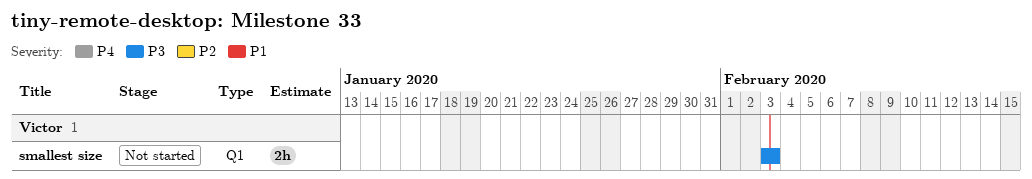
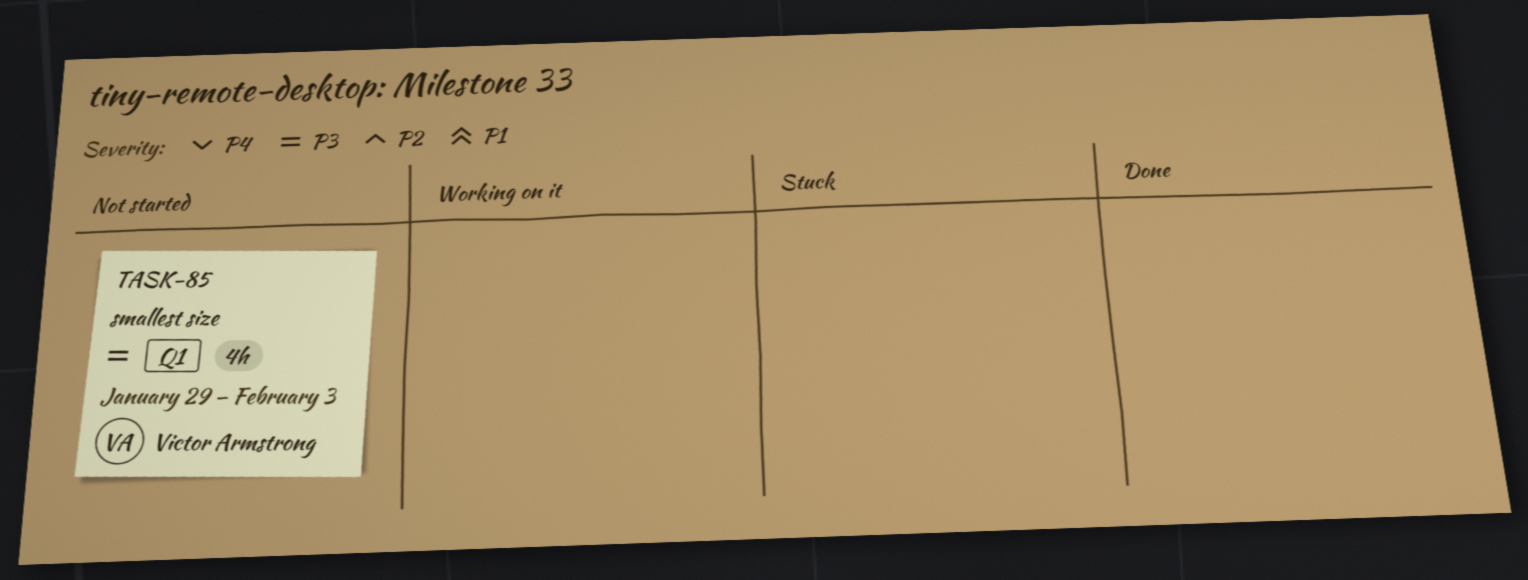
smallest size, estimate: 2h -> 4h
smallest size, start: Feb 3 -> Jan 29

